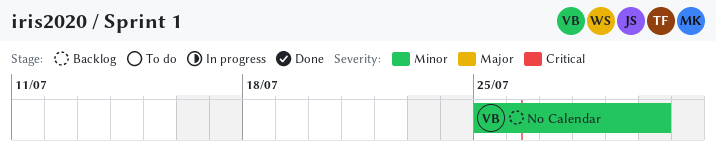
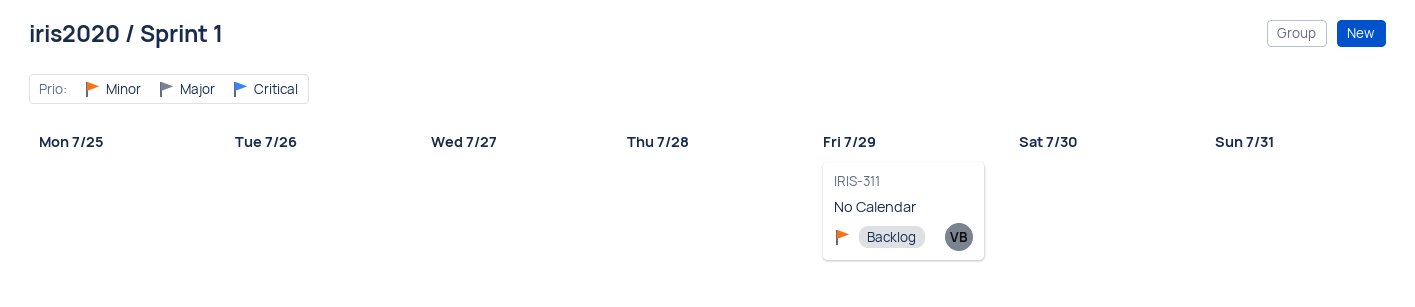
No Calendar, due: Jul 30 -> Jul 29

